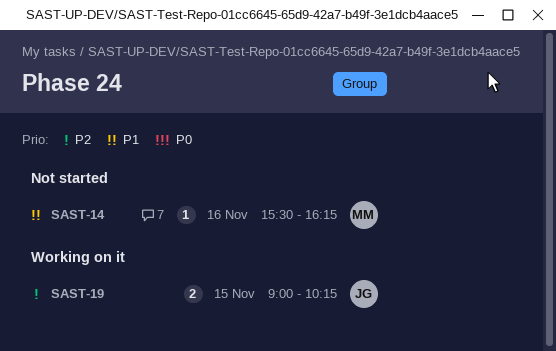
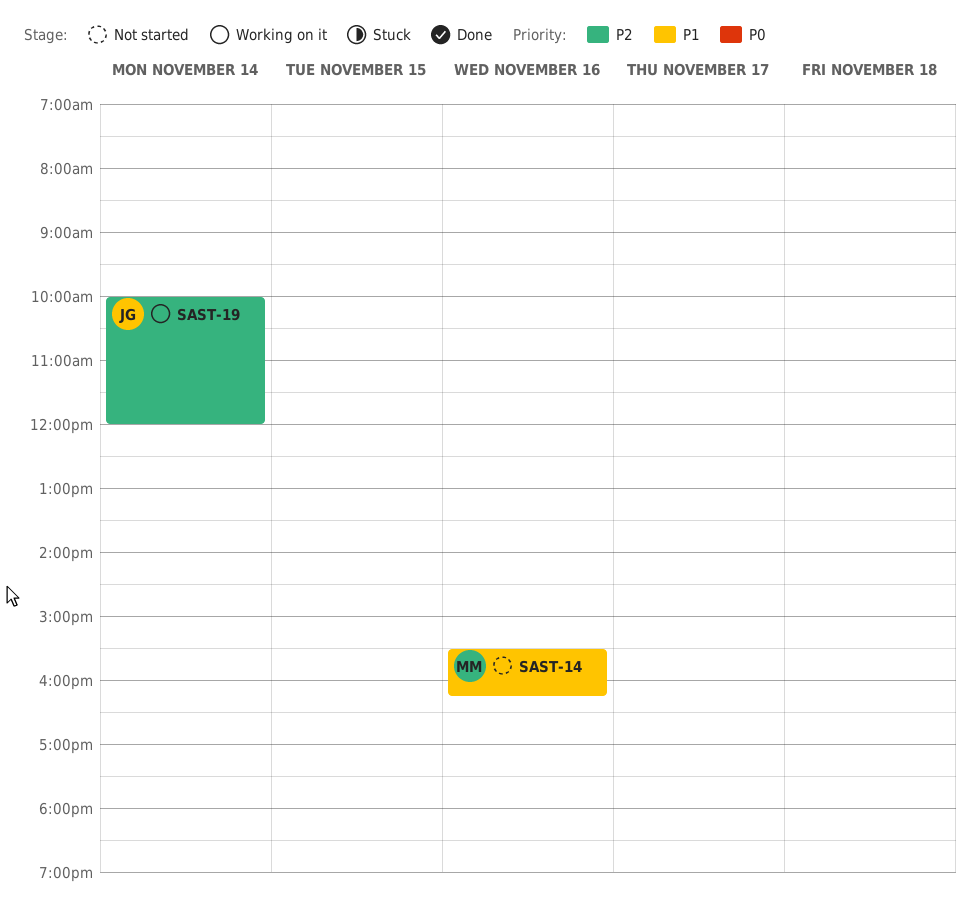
SAST-19, day: Nov 15 -> Nov 14
SAST-19, begins: 09:00 -> 10:00
SAST-19, ends: 10:15 -> 12:00

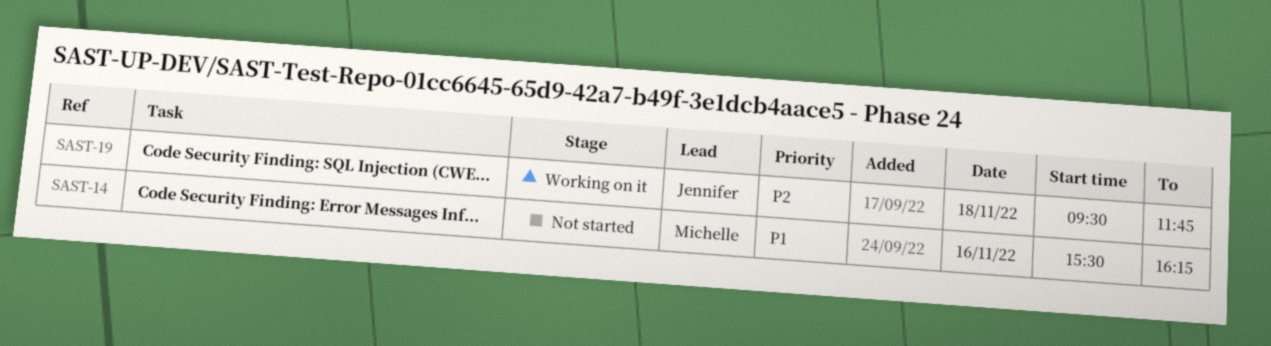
SAST-19, day: Nov 14 -> Nov 18
SAST-19, begins: 10:00 -> 09:30
SAST-19, ends: 12:00 -> 11:45

